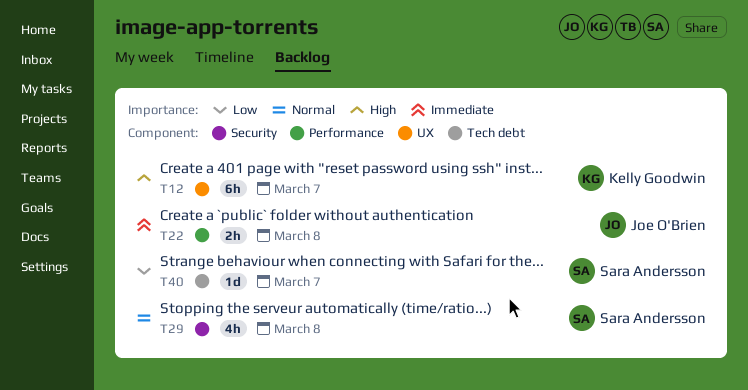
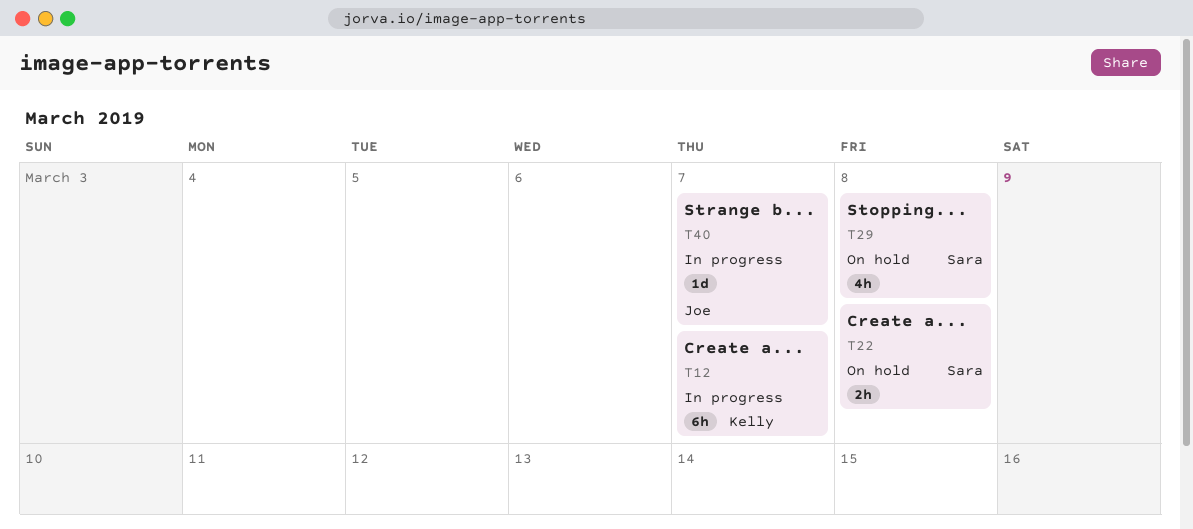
T22, owner: Joe O'Brien -> Sara Andersson
T40, owner: Sara Andersson -> Joe O'Brien

